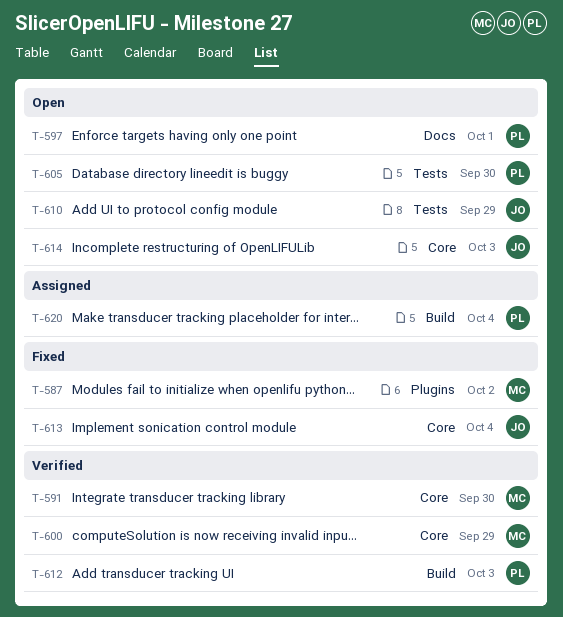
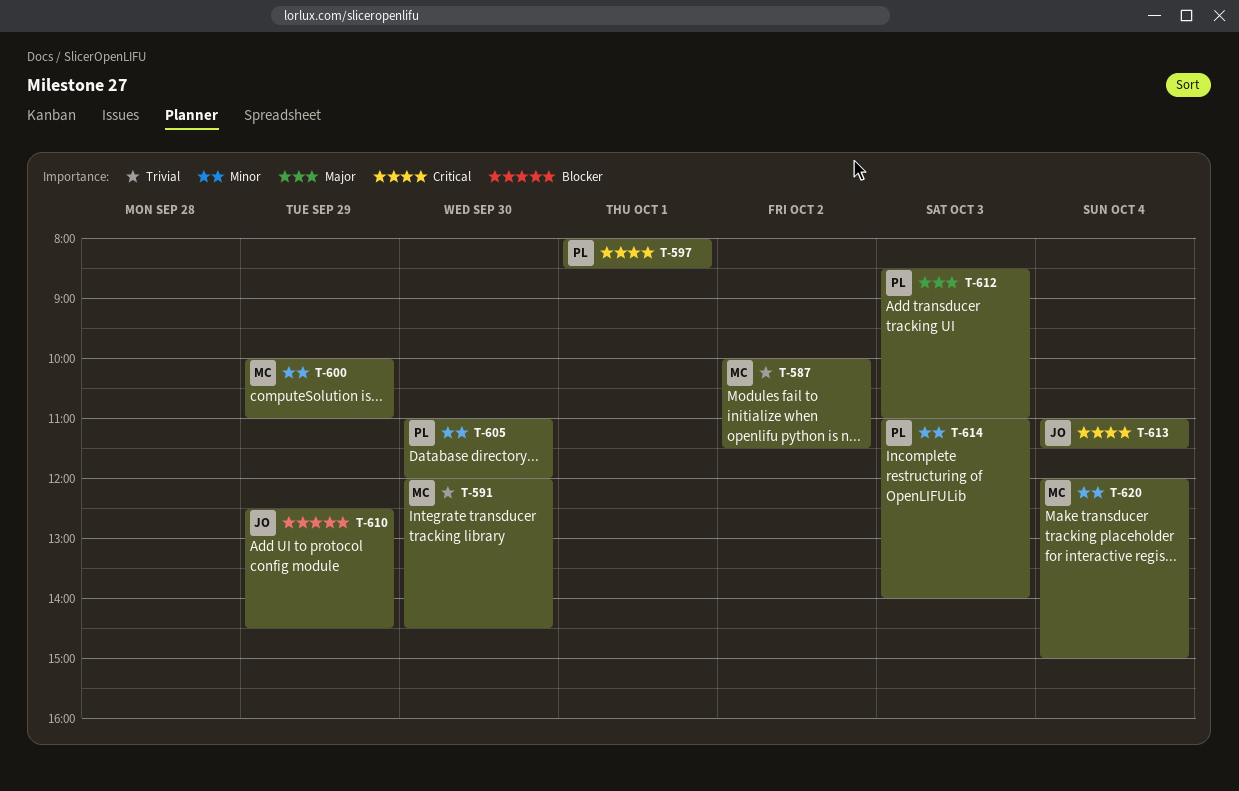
T-614, owner: JO -> PL
T-620, owner: PL -> MC

